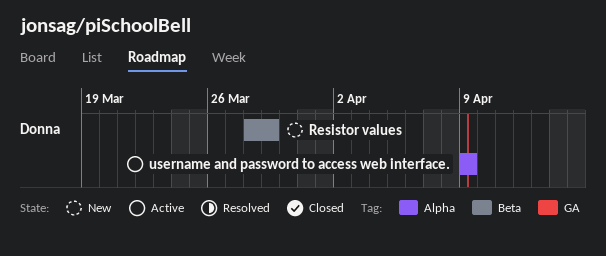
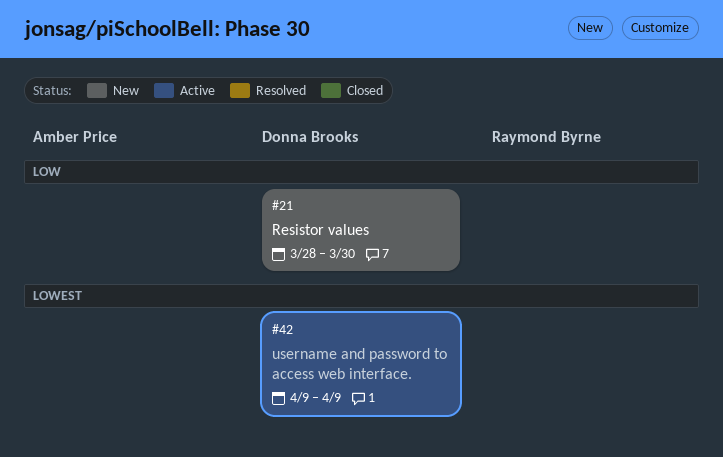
Resistor values, due: Mar 29 -> Mar 30

